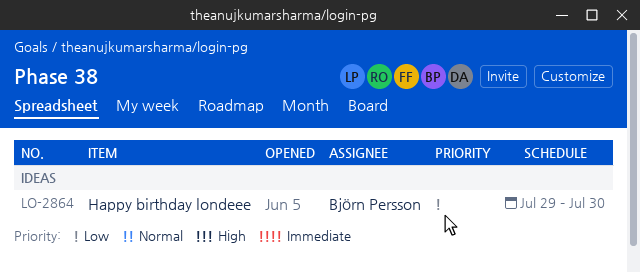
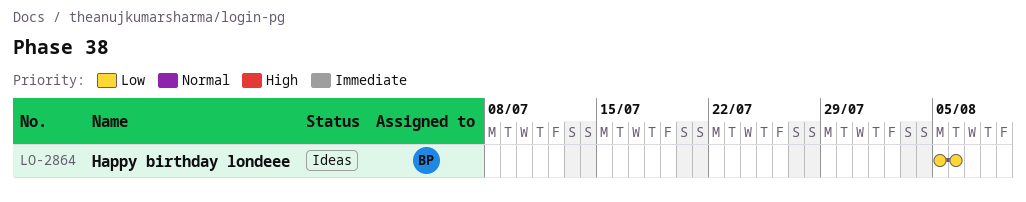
LO-2864, start: Jul 29 -> Aug 5
LO-2864, due: Jul 30 -> Aug 6

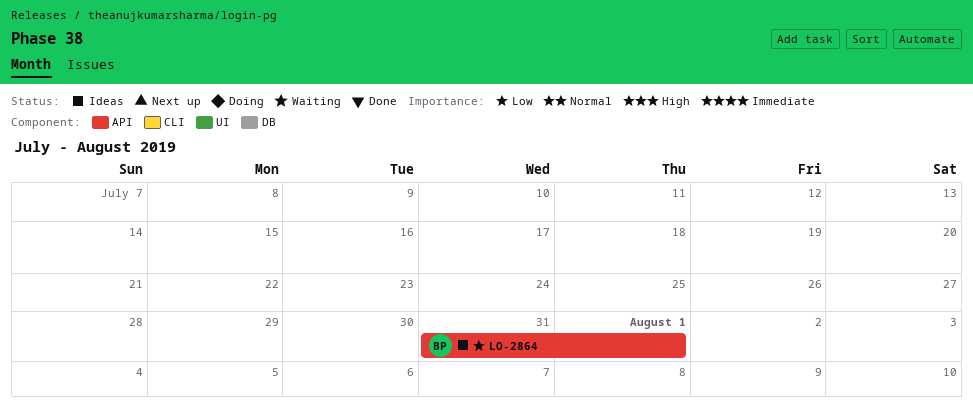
LO-2864, start: Aug 5 -> Jul 31
LO-2864, due: Aug 6 -> Aug 1

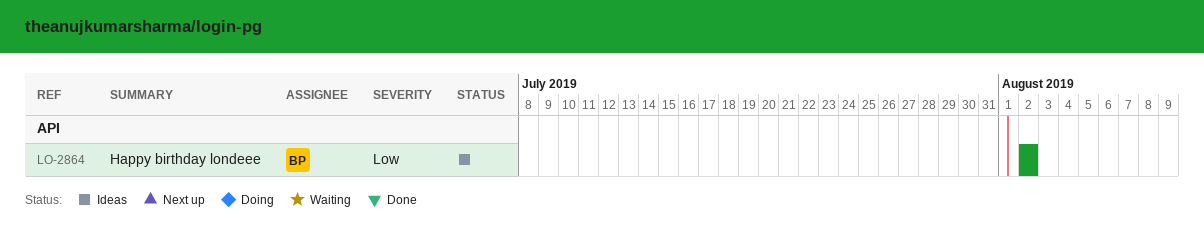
LO-2864, start: Jul 31 -> Aug 2
LO-2864, due: Aug 1 -> Aug 2

